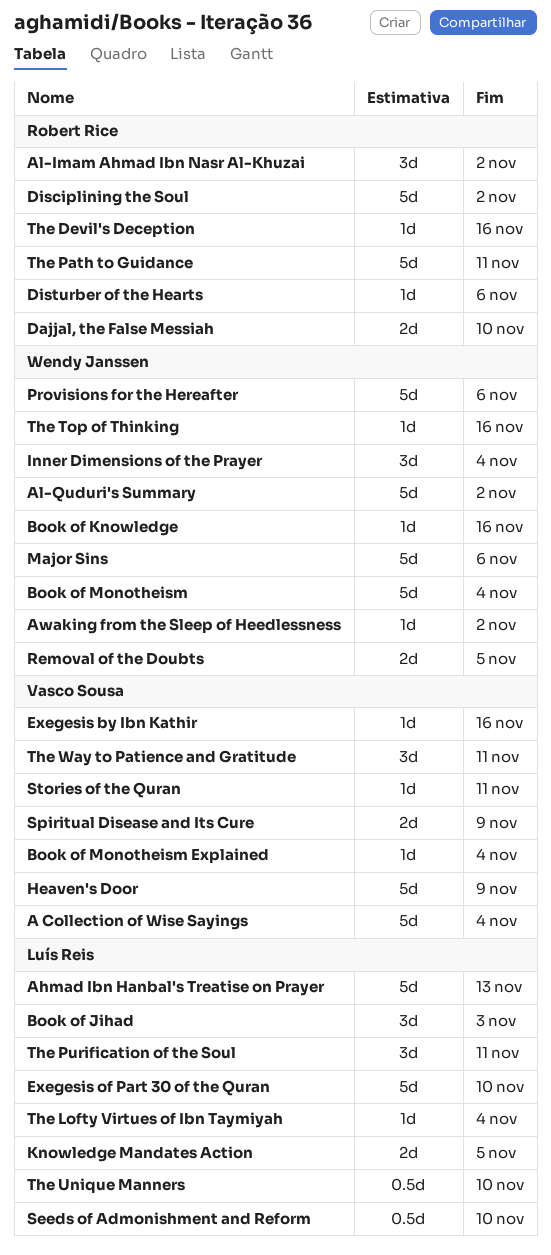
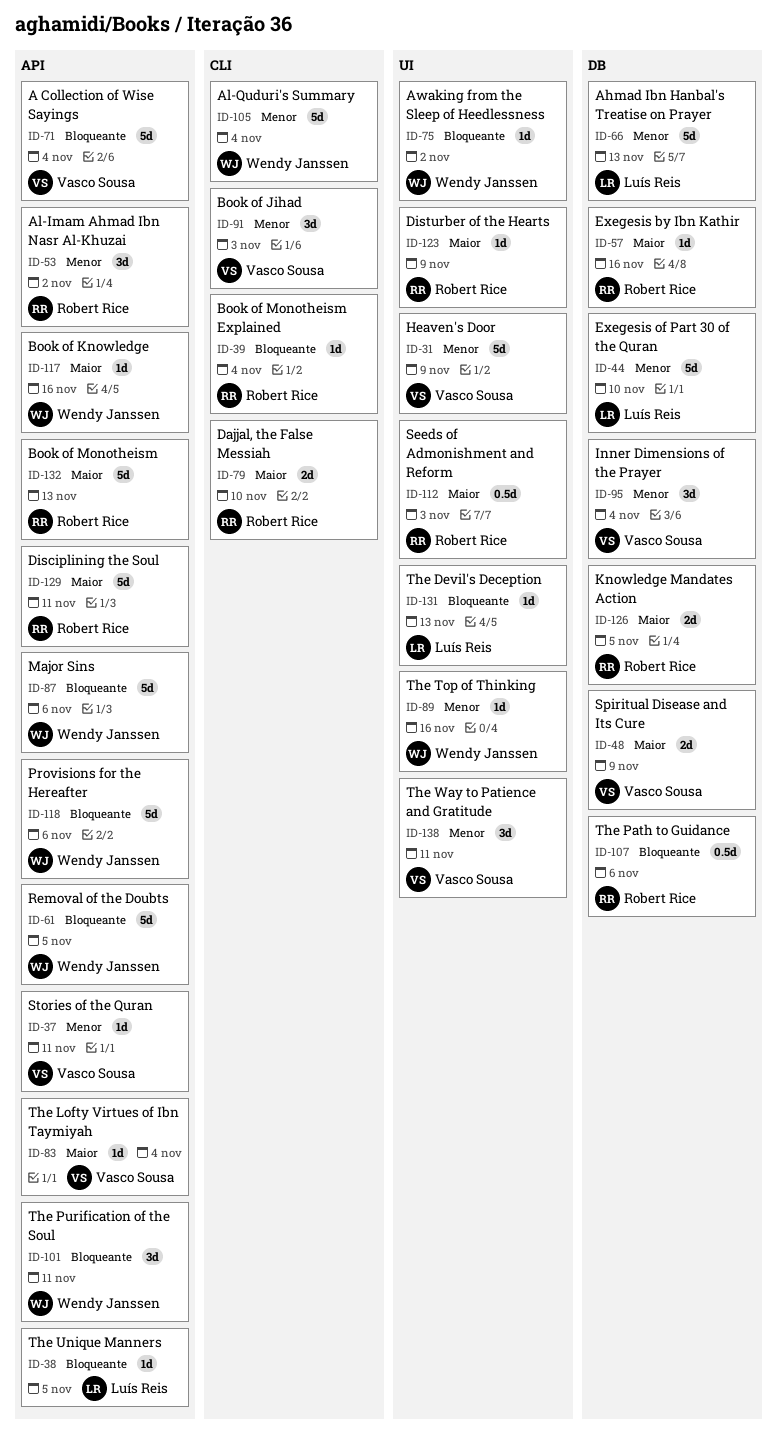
Al-Quduri's Summary, due: Nov 2 -> Nov 4
Book of Jihad, owner: Luís Reis -> Vasco Sousa
Book of Monotheism, owner: Wendy Janssen -> Robert Rice
Book of Monotheism, due: Nov 4 -> Nov 13
Book of Monotheism Explained, owner: Vasco Sousa -> Robert Rice
Disciplining the Soul, due: Nov 2 -> Nov 11
Disturber of the Hearts, due: Nov 6 -> Nov 9
Exegesis by Ibn Kathir, owner: Vasco Sousa -> Robert Rice
Inner Dimensions of the Prayer, owner: Wendy Janssen -> Vasco Sousa
Knowledge Mandates Action, owner: Luís Reis -> Robert Rice
Removal of the Doubts, estimate: 2d -> 5d
Seeds of Admonishment and Reform, owner: Luís Reis -> Robert Rice
Seeds of Admonishment and Reform, due: Nov 10 -> Nov 3
The Devil's Deception, owner: Robert Rice -> Luís Reis
The Devil's Deception, due: Nov 16 -> Nov 13
The Lofty Virtues of Ibn Taymiyah, owner: Luís Reis -> Vasco Sousa
The Path to Guidance, estimate: 5d -> 0.5d
The Path to Guidance, due: Nov 11 -> Nov 6
The Purification of the Soul, owner: Luís Reis -> Wendy Janssen
The Unique Manners, estimate: 0.5d -> 1d
The Unique Manners, due: Nov 10 -> Nov 5

